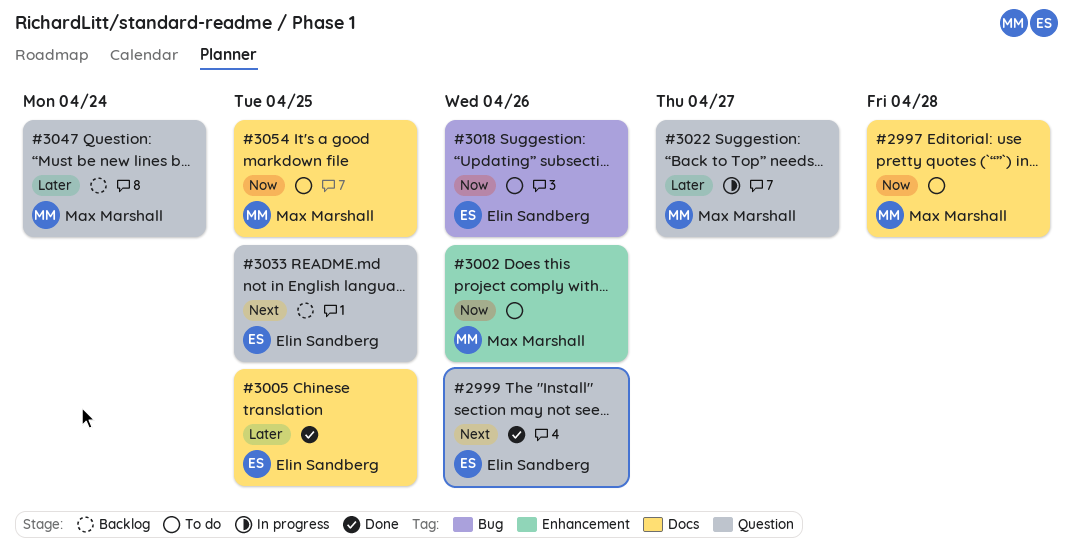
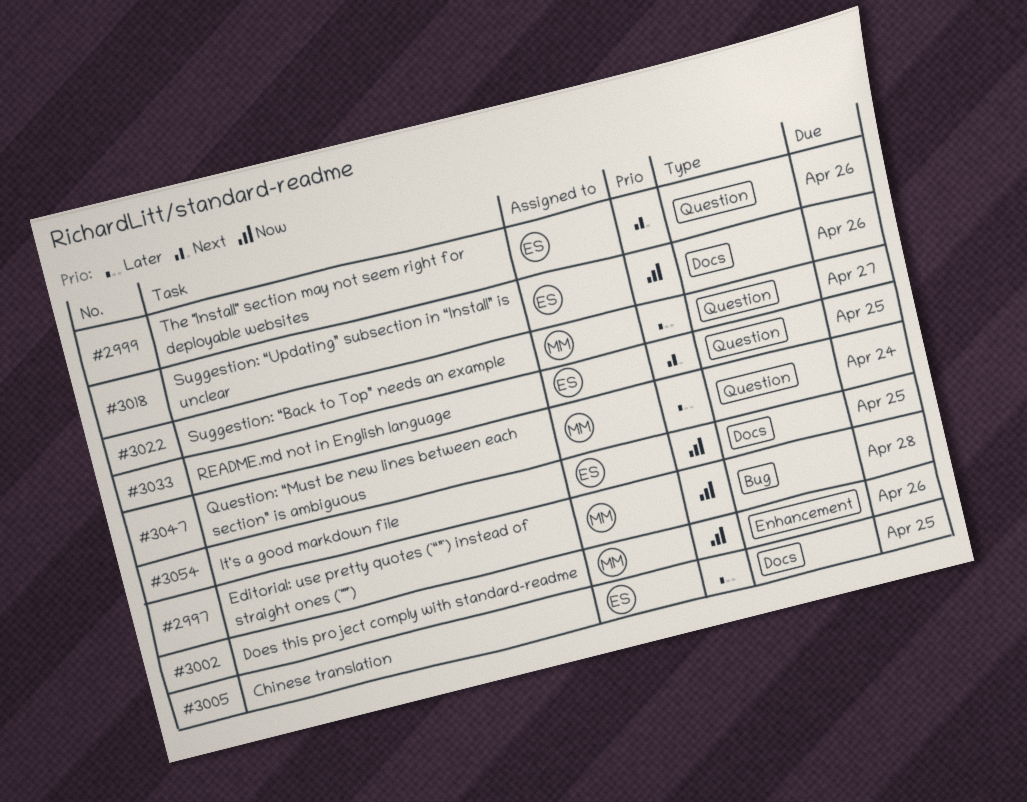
#2997, label: Docs -> Bug
#3018, label: Bug -> Docs
#3054, owner: Max Marshall -> Elin Sandberg

